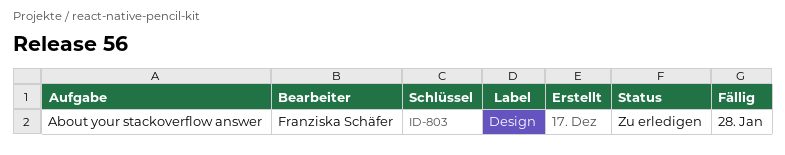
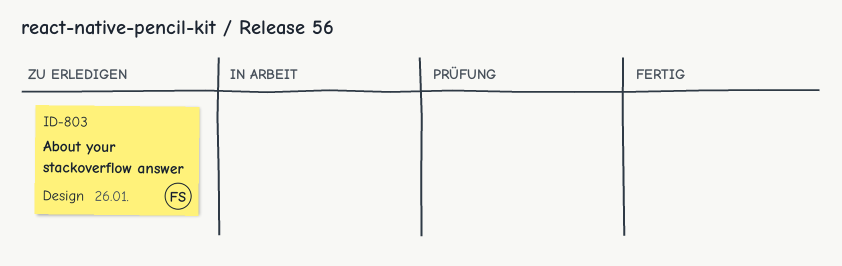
ID-803, due: Jan 28 -> Jan 26

